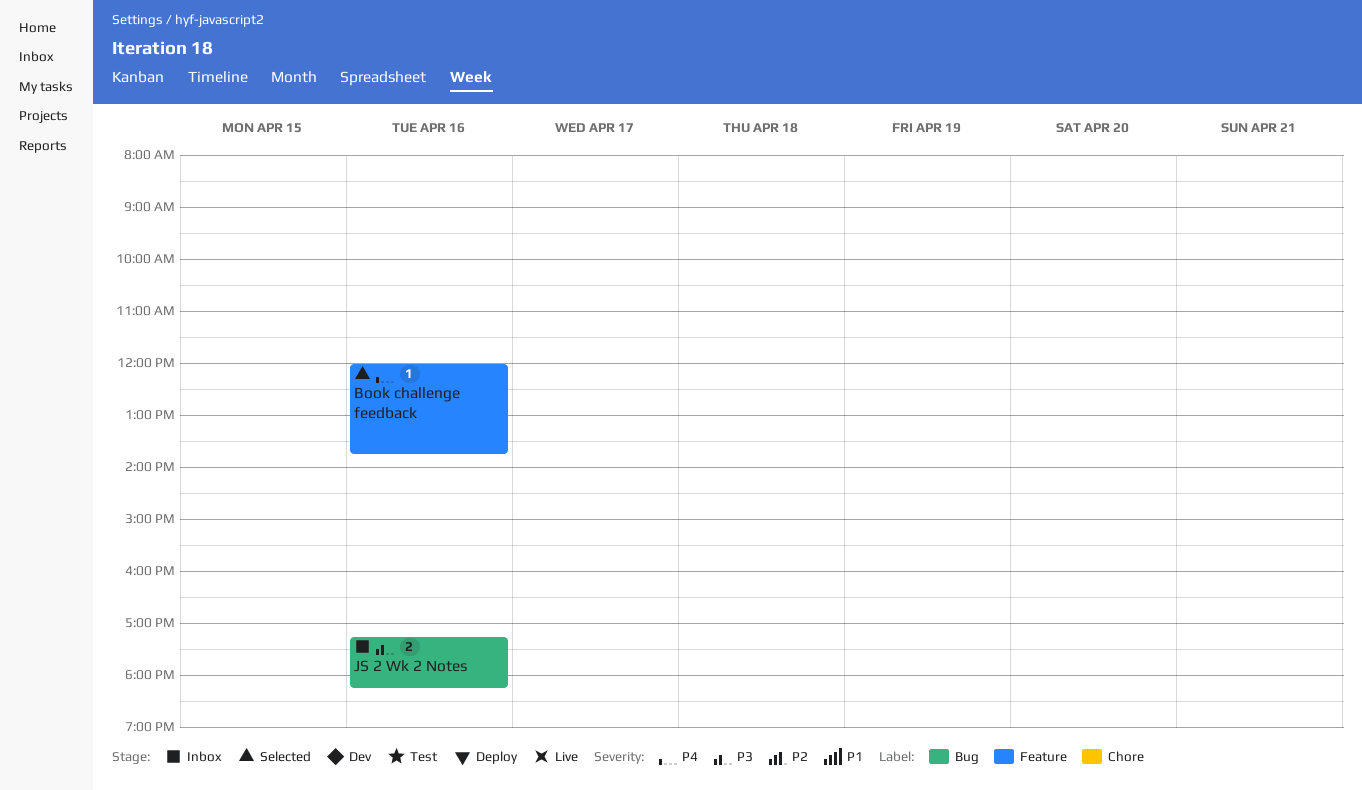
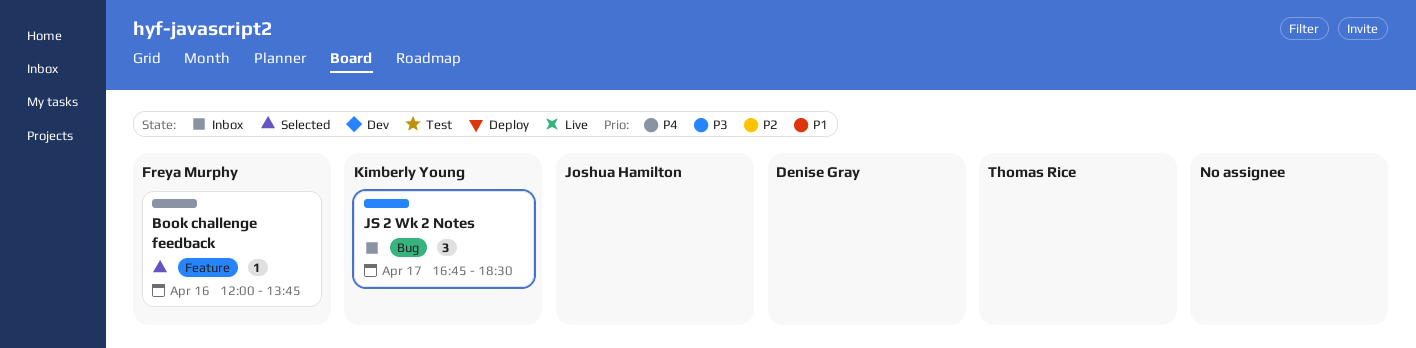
JS 2 Wk 2 Notes, estimate: 2 -> 3
JS 2 Wk 2 Notes, day: Apr 16 -> Apr 17
JS 2 Wk 2 Notes, begins: 17:15 -> 16:45
JS 2 Wk 2 Notes, ends: 18:15 -> 18:30

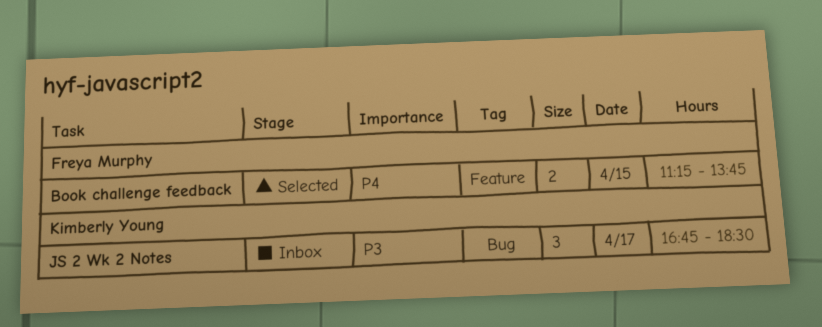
Book challenge feedback, estimate: 1 -> 2
Book challenge feedback, day: Apr 16 -> Apr 15
Book challenge feedback, begins: 12:00 -> 11:15

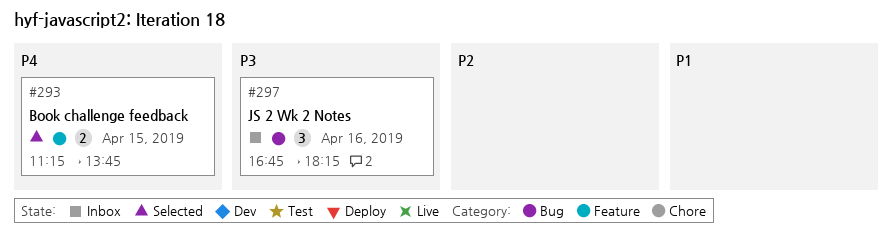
JS 2 Wk 2 Notes, day: Apr 17 -> Apr 16
JS 2 Wk 2 Notes, ends: 18:30 -> 18:15

